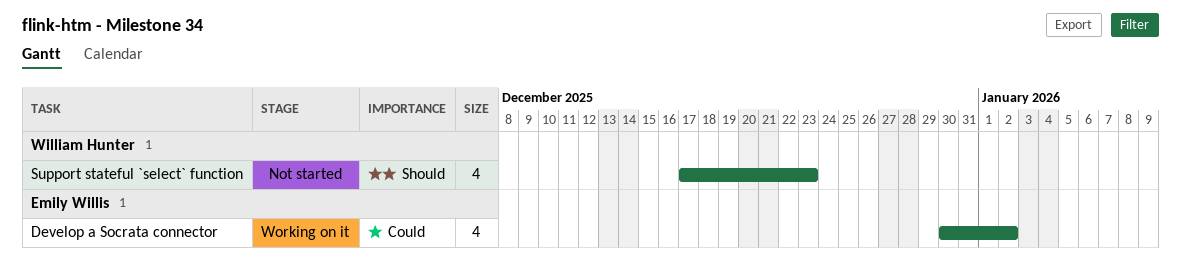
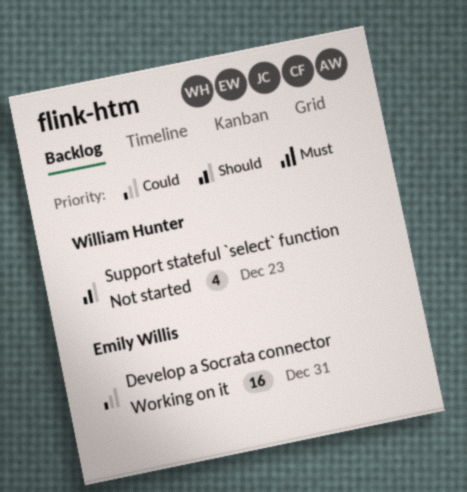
Develop a Socrata connector, estimate: 4 -> 16
Develop a Socrata connector, due: Jan 2 -> Dec 31

